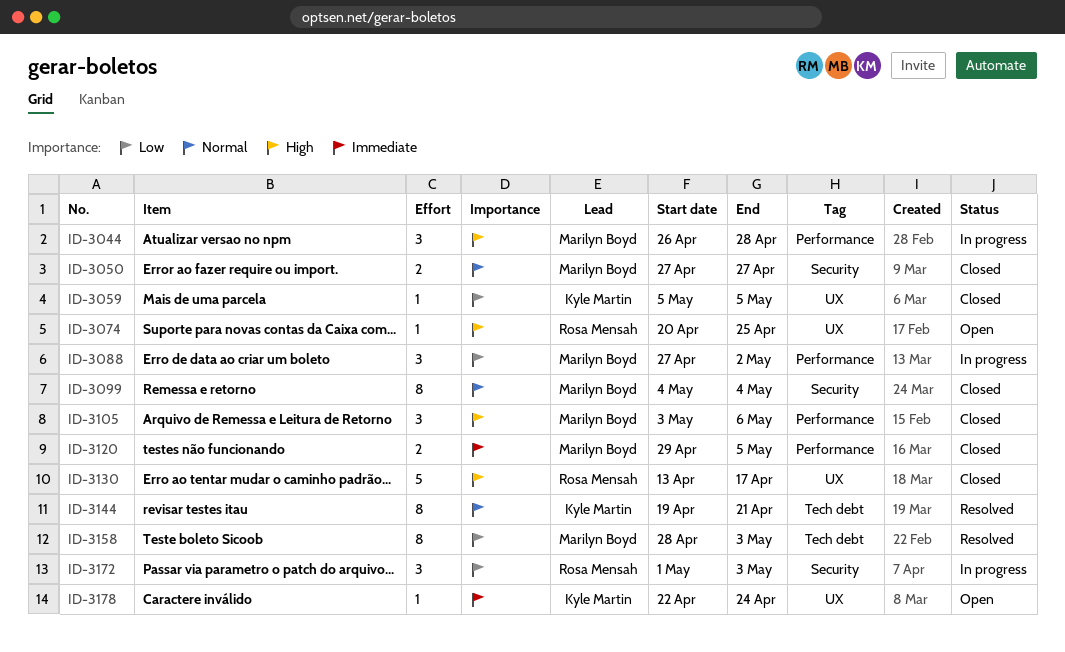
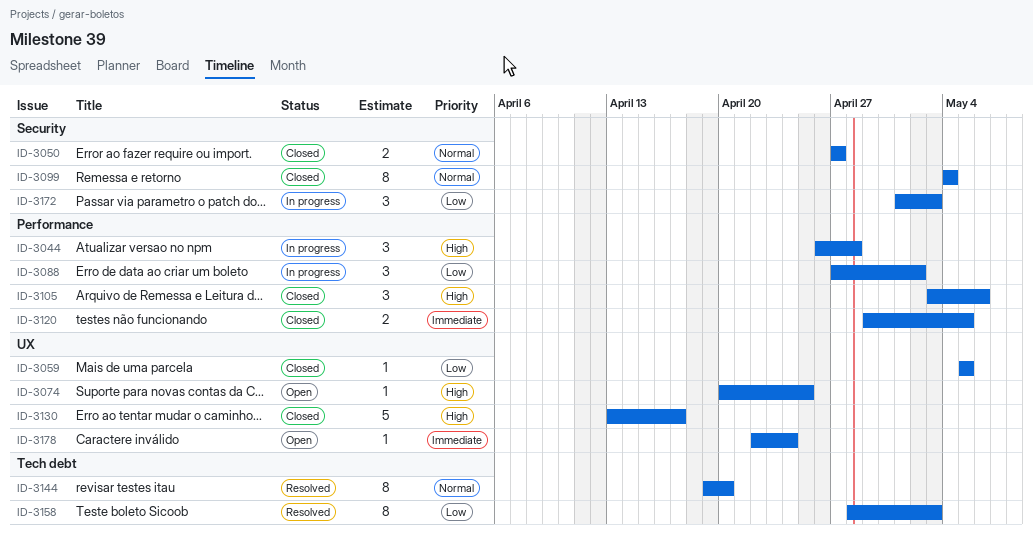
ID-3144, due: Apr 21 -> Apr 20

